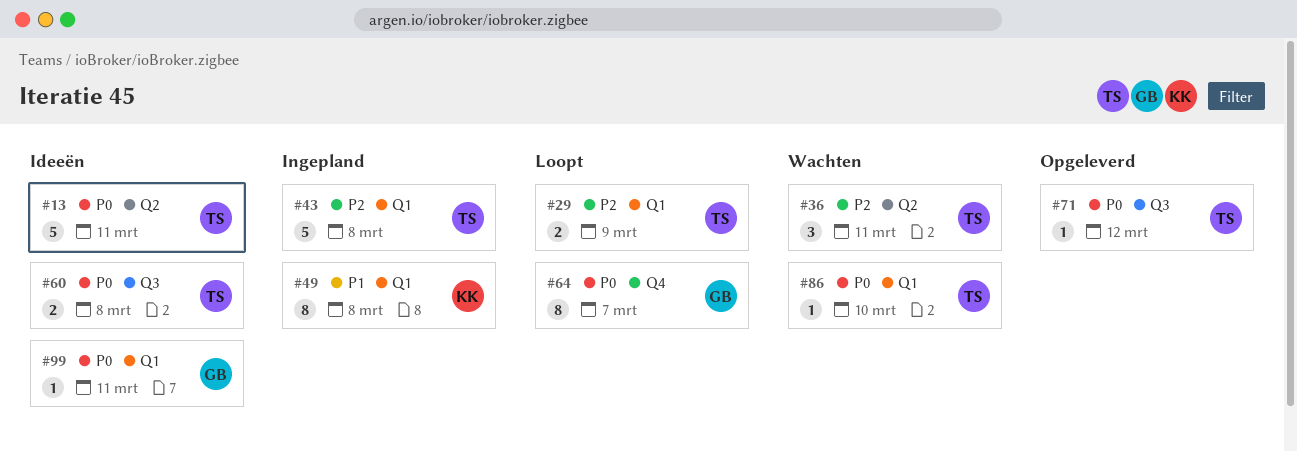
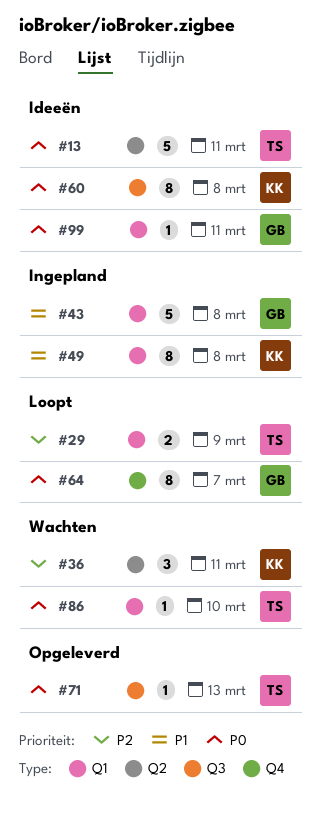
#36, owner: TS -> KK
#43, owner: TS -> GB
#43, priority: P2 -> P1
#60, owner: TS -> KK
#60, estimate: 2 -> 8
#71, due: Mar 12 -> Mar 13

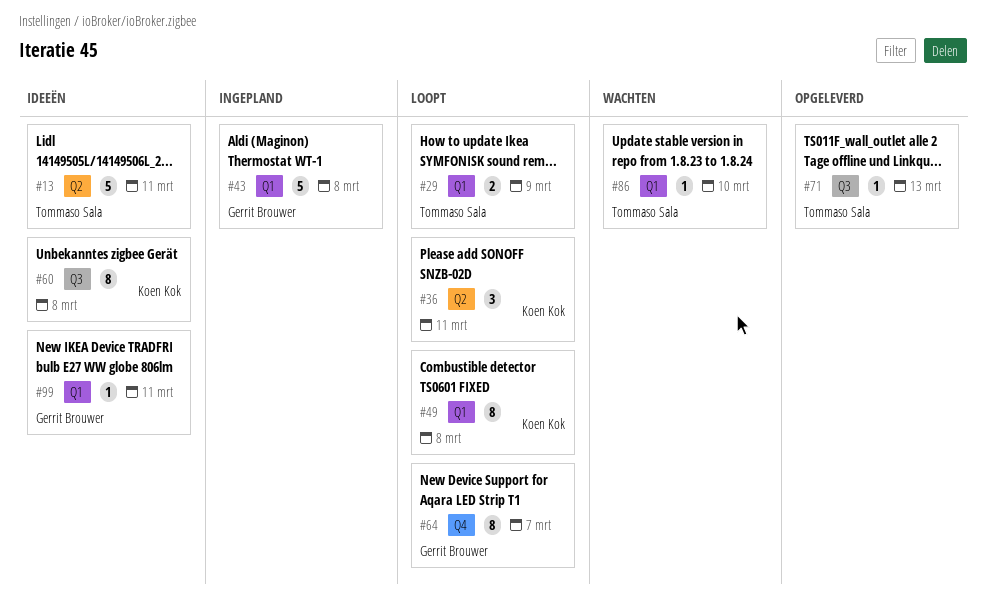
#36, status: Wachten -> Loopt
#49, status: Ingepland -> Loopt

